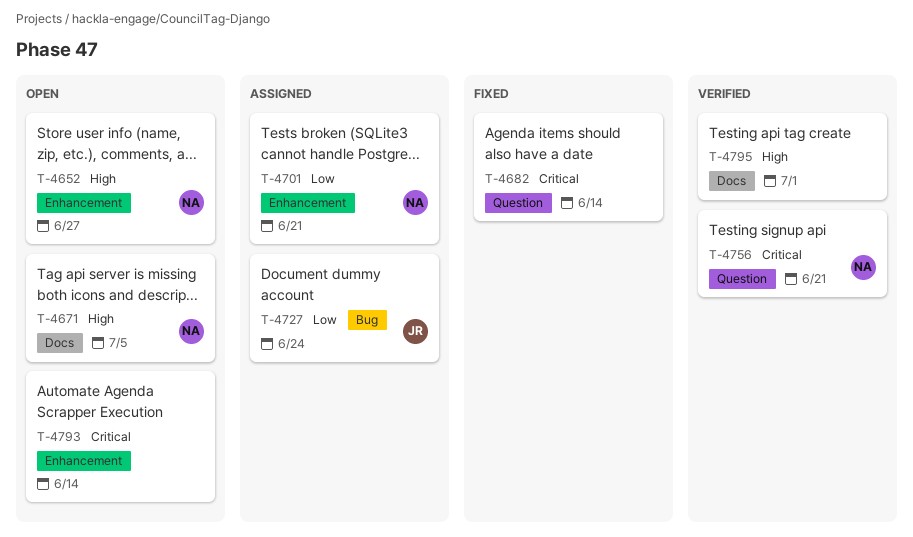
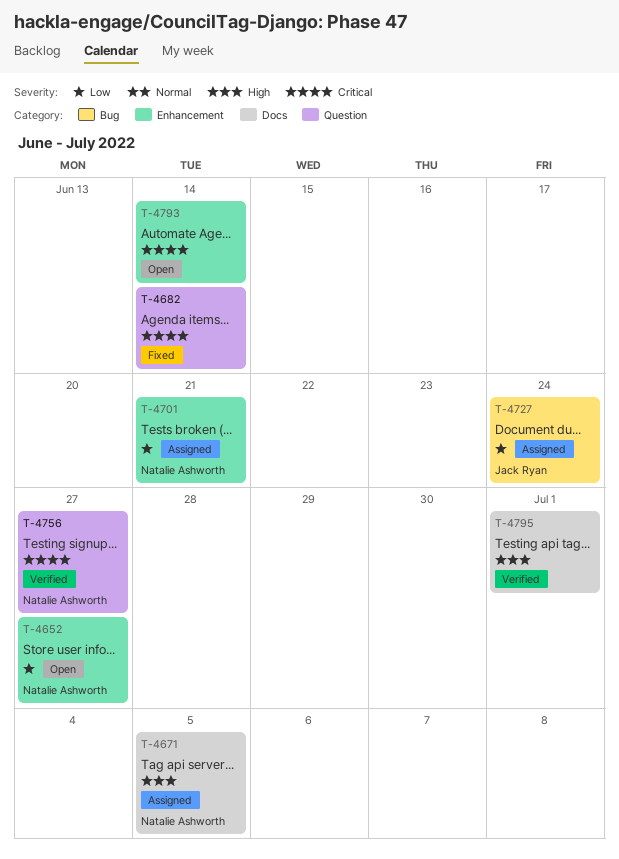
T-4652, priority: High -> Low
T-4671, status: Open -> Assigned
T-4756, due: Jun 21 -> Jun 27

